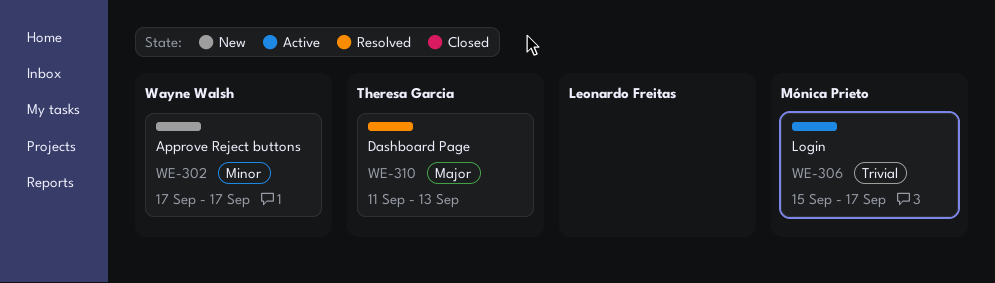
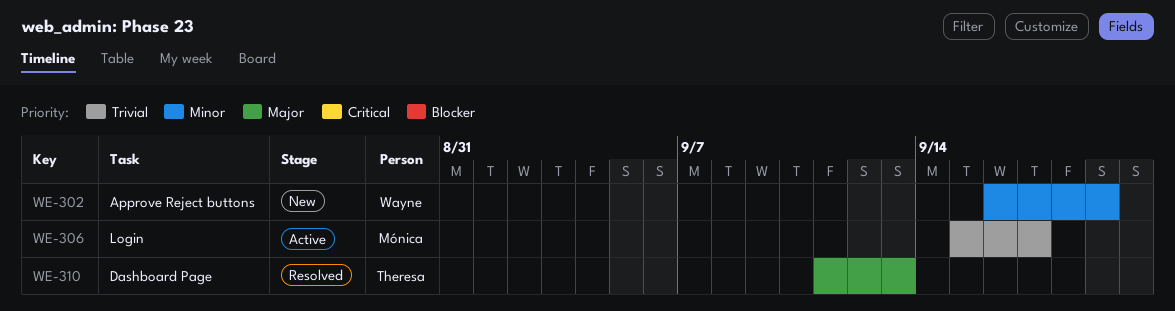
WE-302, start: Sep 17 -> Sep 16
WE-302, due: Sep 17 -> Sep 19

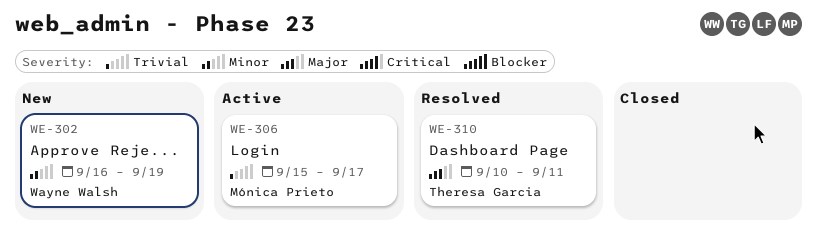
WE-310, start: Sep 11 -> Sep 10
WE-310, due: Sep 13 -> Sep 11

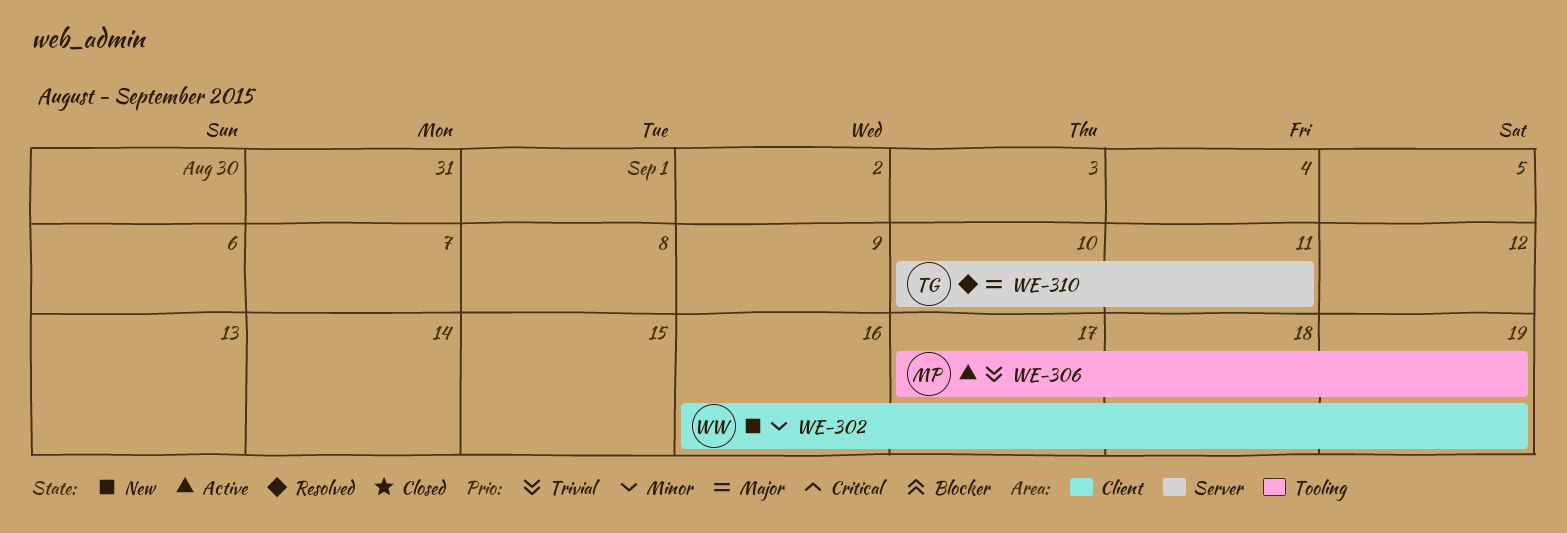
WE-306, start: Sep 15 -> Sep 17
WE-306, due: Sep 17 -> Sep 19

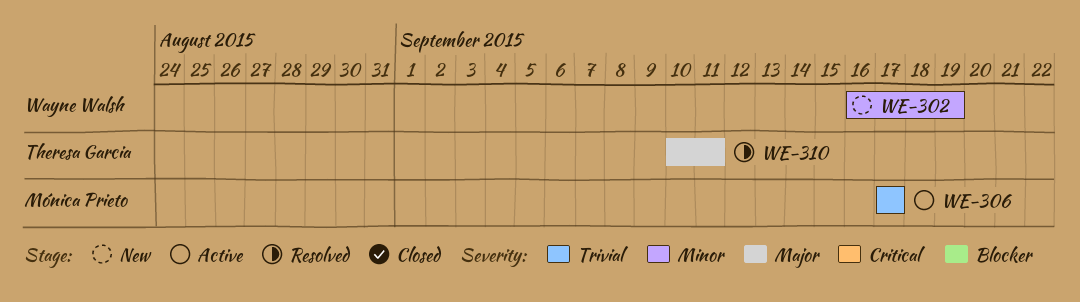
WE-306, due: Sep 19 -> Sep 17

